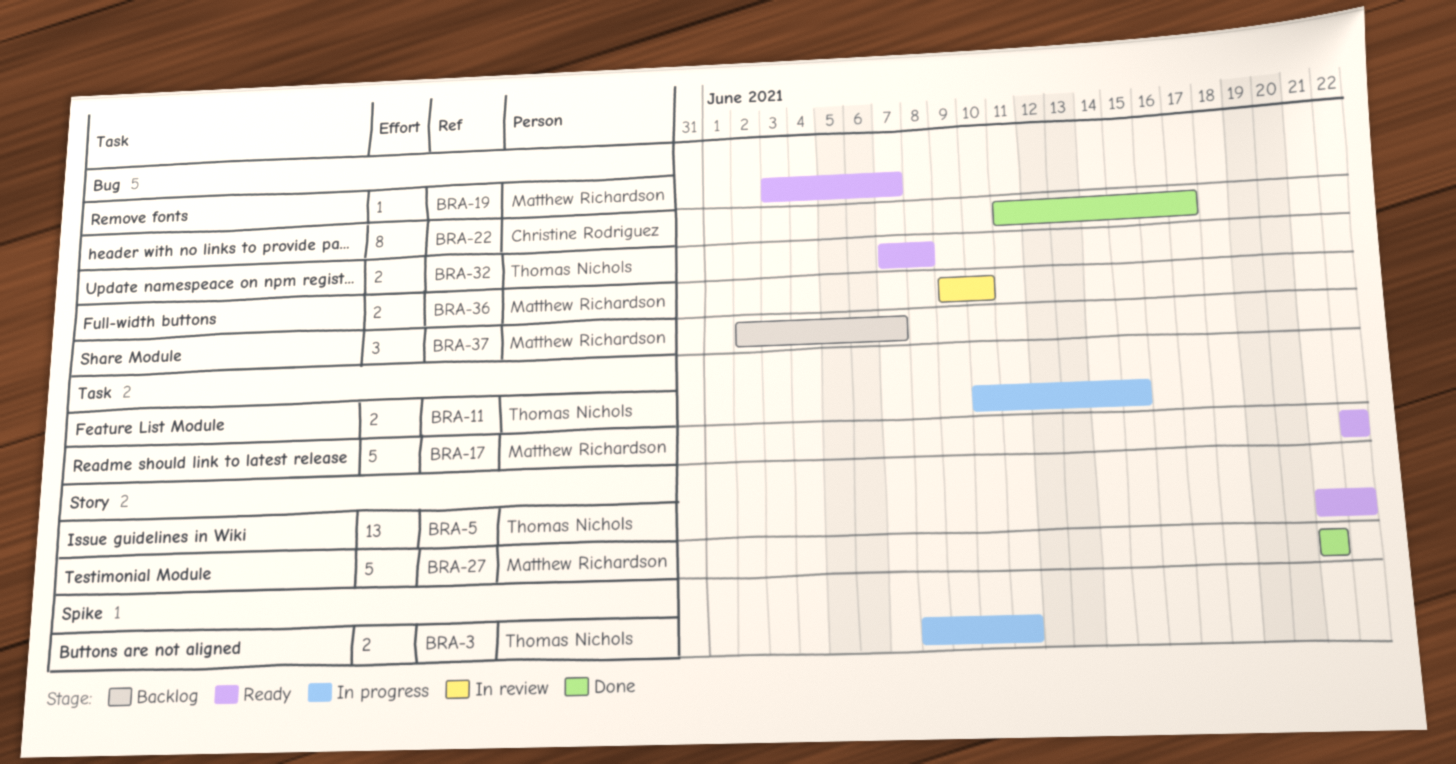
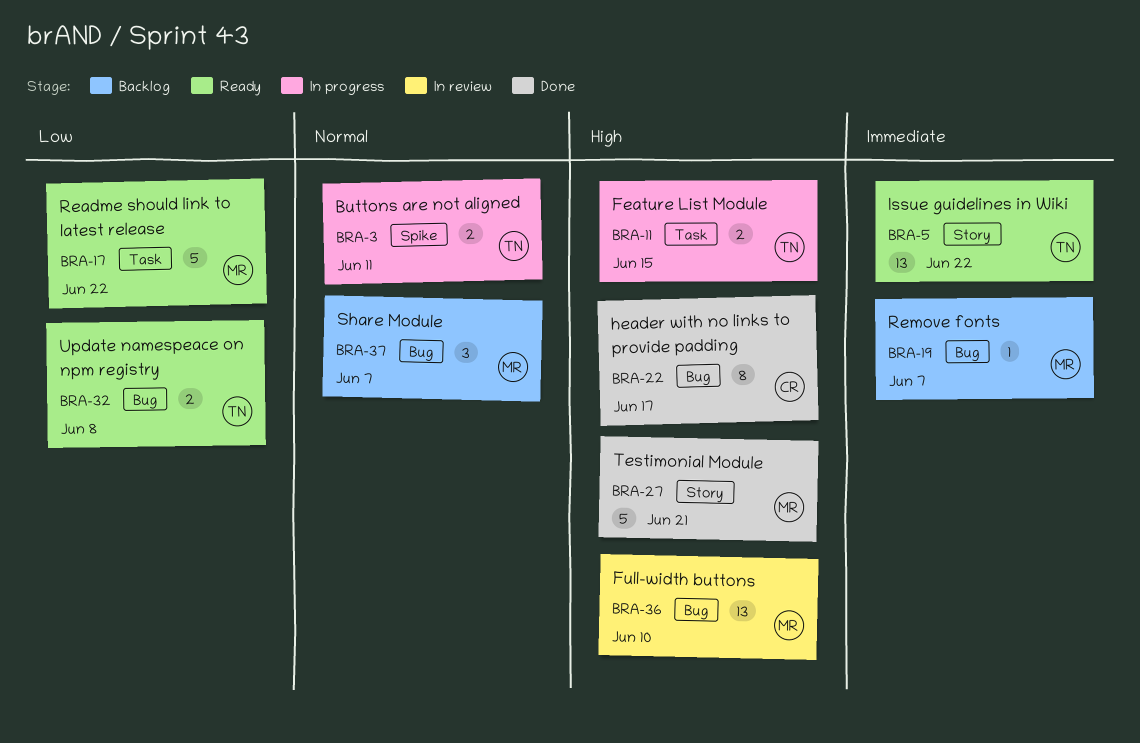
BRA-19, status: Ready -> Backlog
BRA-36, estimate: 2 -> 13

